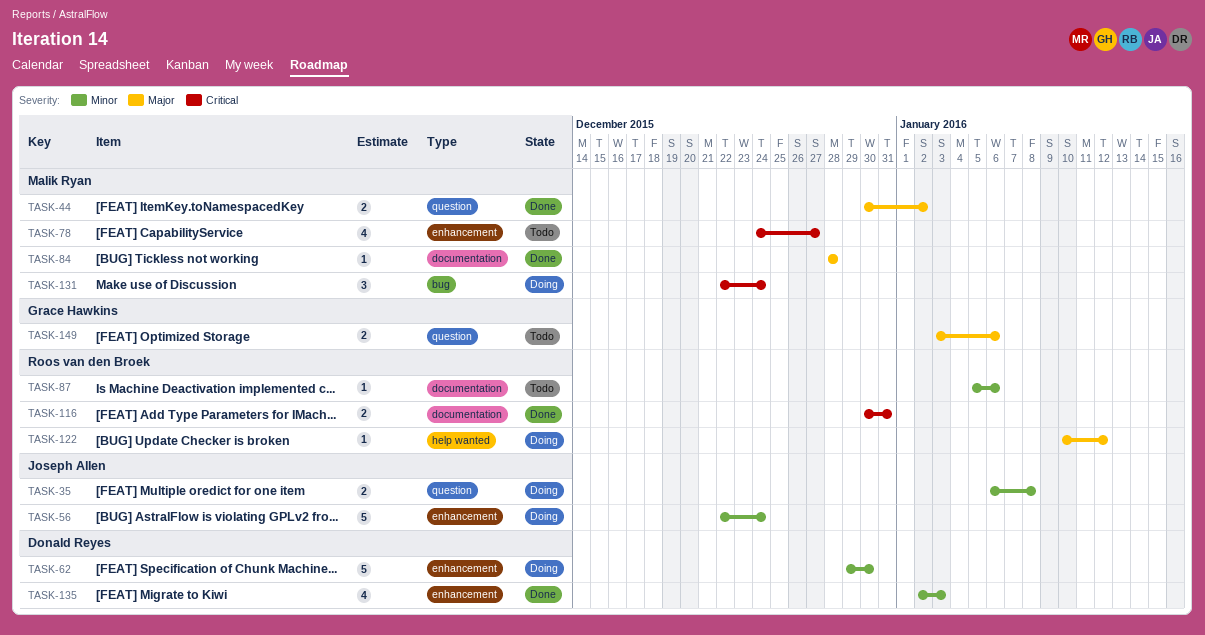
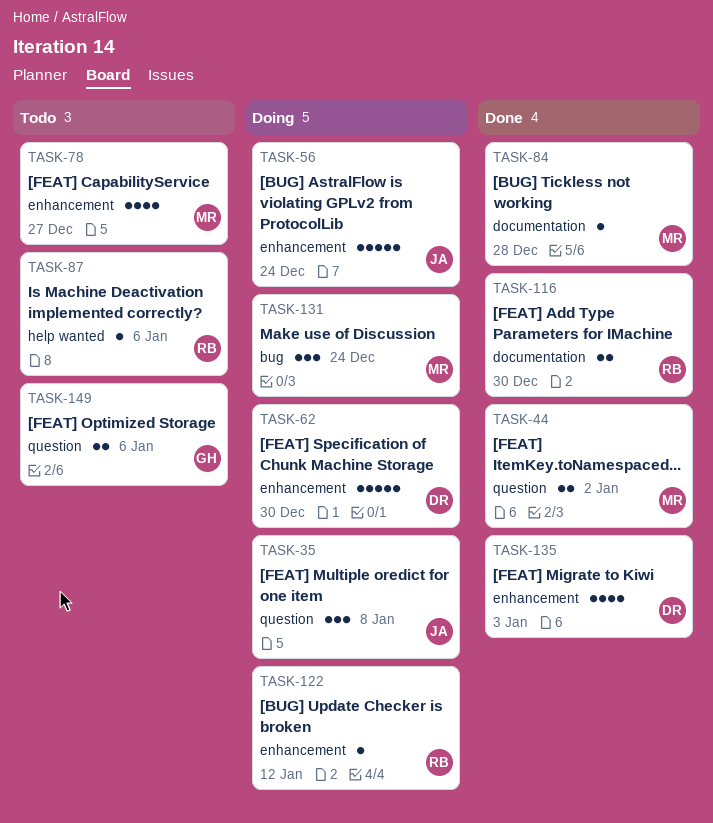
TASK-35, estimate: 2 -> 3
TASK-87, label: documentation -> help wanted
TASK-116, due: Dec 31 -> Dec 30
TASK-122, label: help wanted -> enhancement

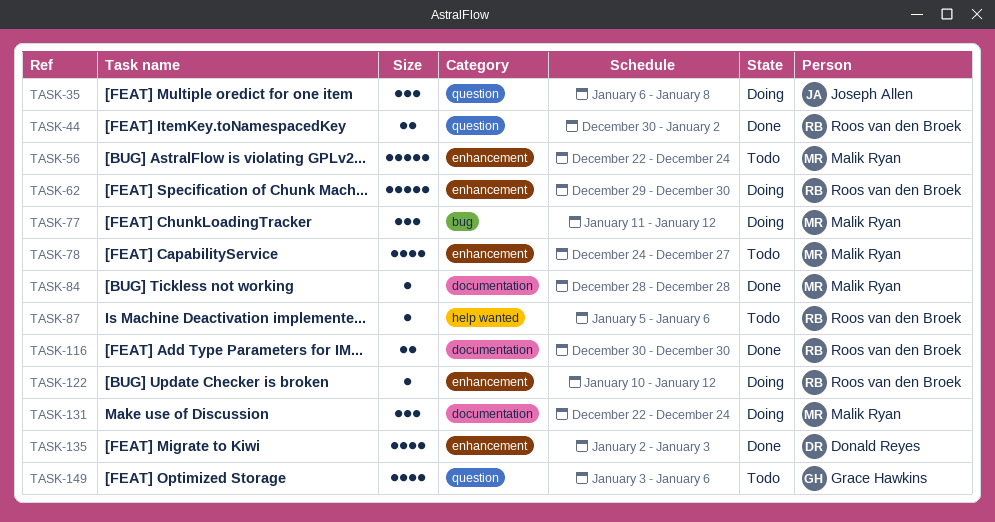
TASK-44, owner: Malik Ryan -> Roos van den Broek
TASK-56, status: Doing -> Todo
TASK-56, owner: Joseph Allen -> Malik Ryan
TASK-62, owner: Donald Reyes -> Roos van den Broek
TASK-77: none -> present
TASK-131, label: bug -> documentation
TASK-149, estimate: 2 -> 4

